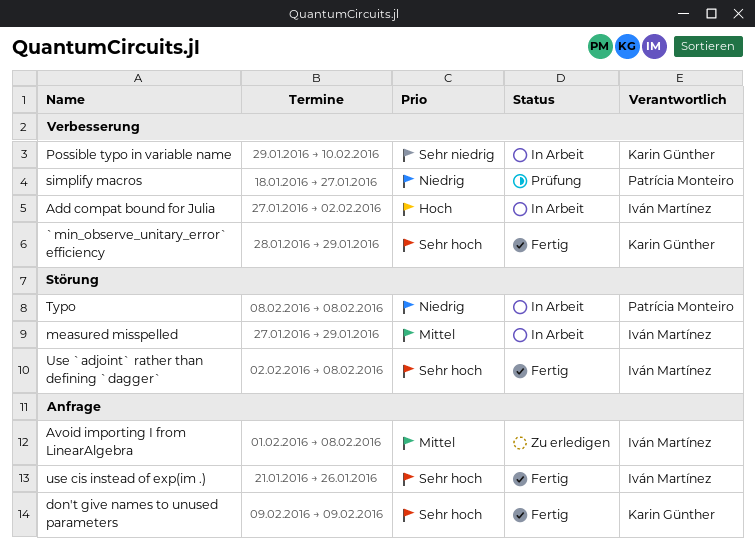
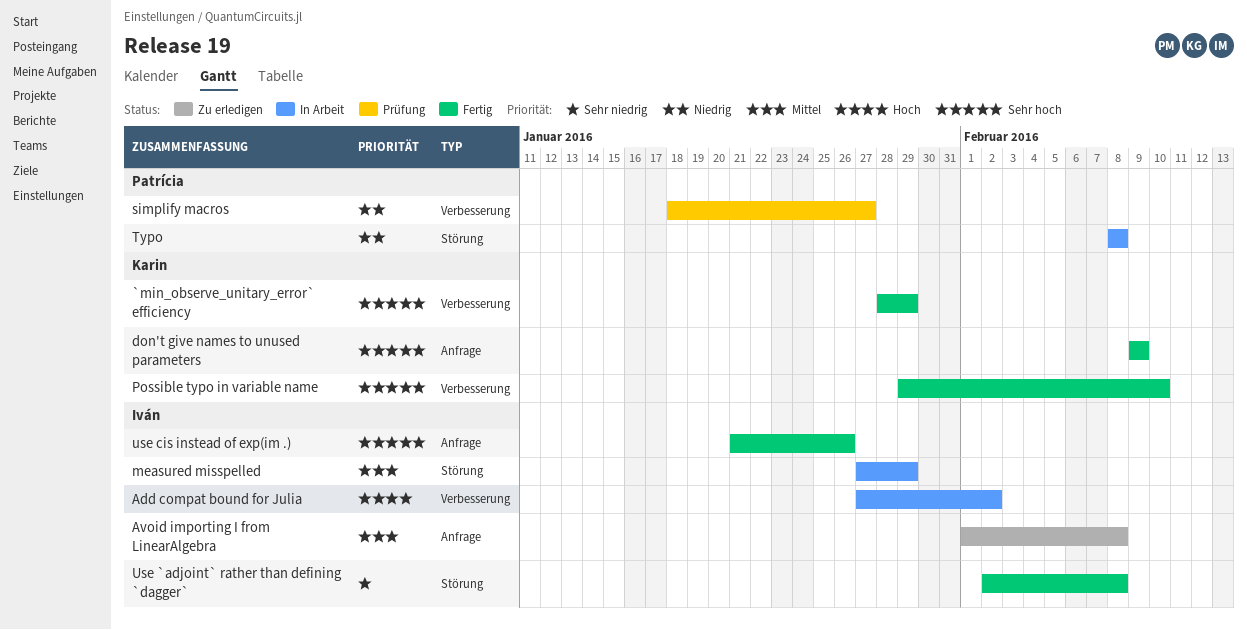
Possible typo in variable name, status: In Arbeit -> Fertig
Possible typo in variable name, priority: Sehr niedrig -> Sehr hoch
Use `adjoint` rather than defining `dagger`, priority: Sehr hoch -> Sehr niedrig

